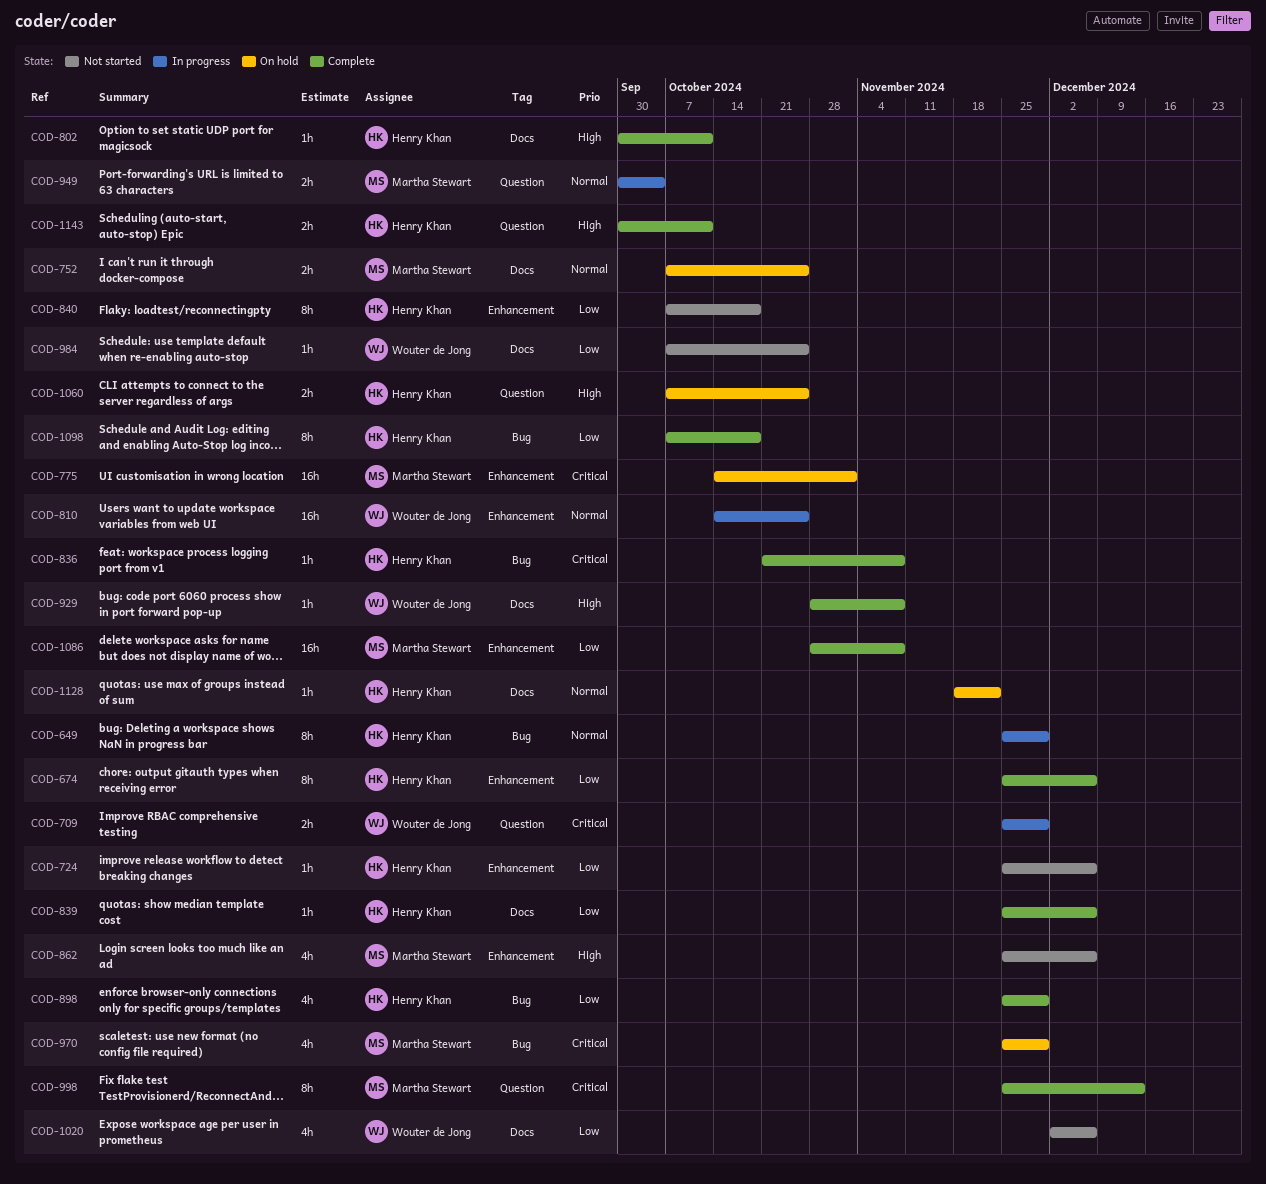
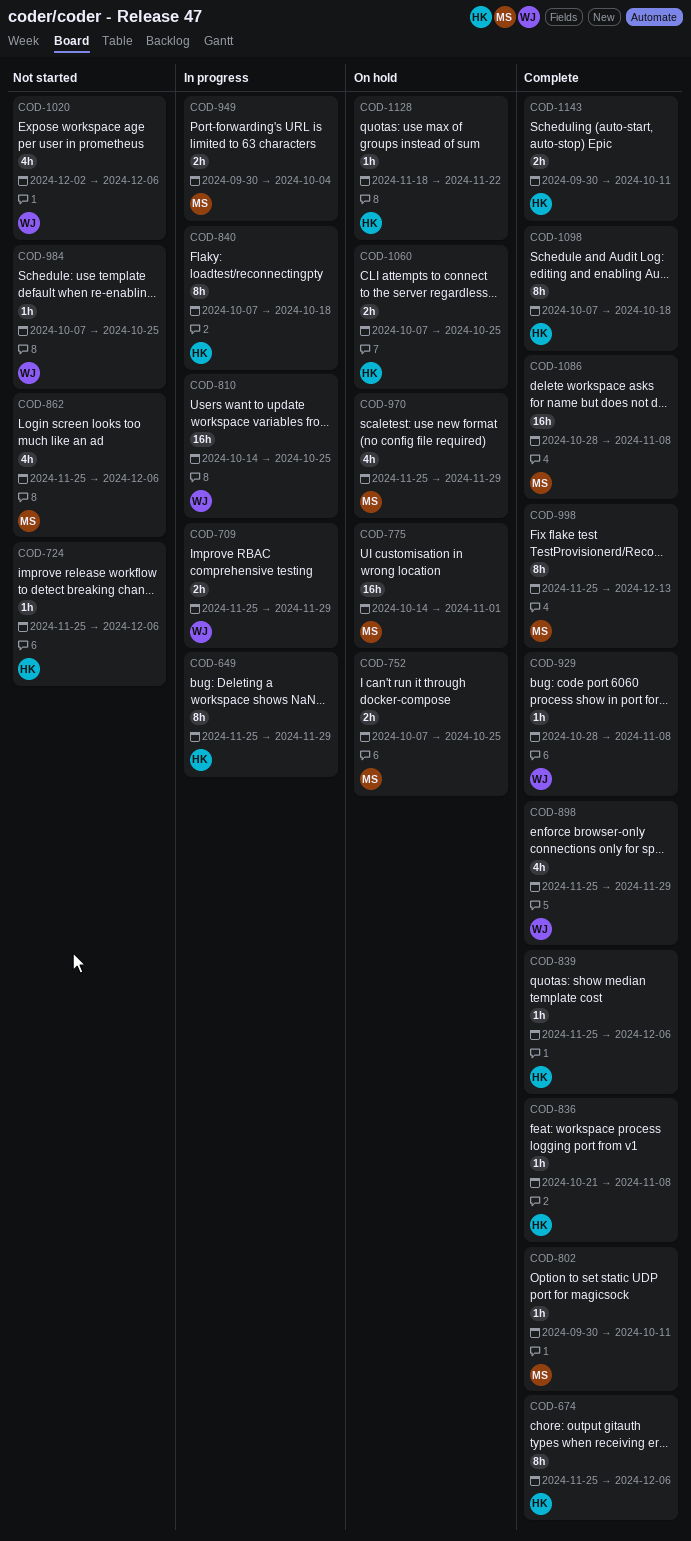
COD-802, owner: Henry Khan -> Martha Stewart
COD-840, status: Not started -> In progress
COD-898, owner: Henry Khan -> Wouter de Jong

